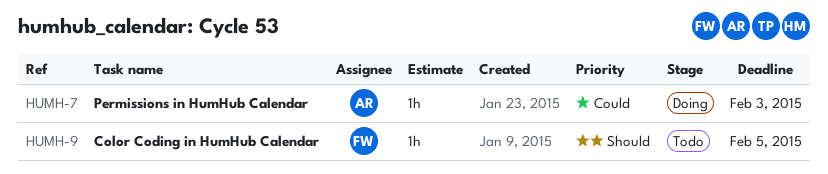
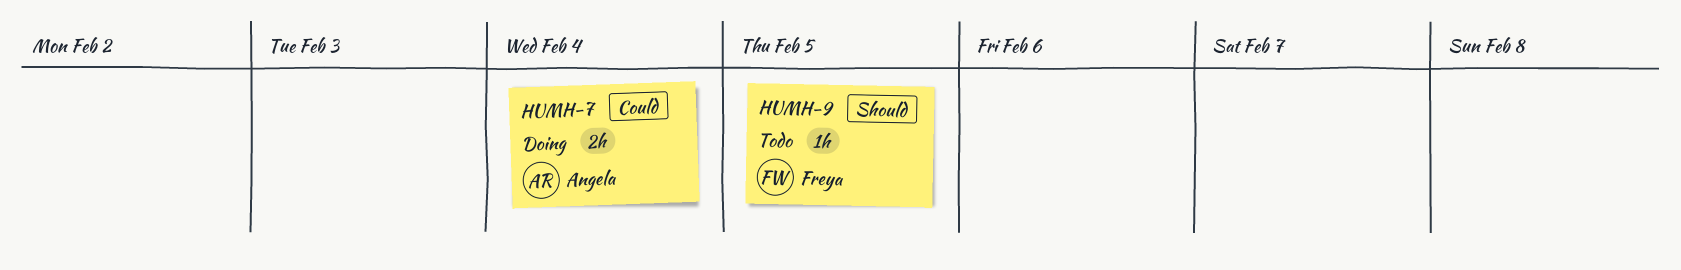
HUMH-7, estimate: 1h -> 2h
HUMH-7, due: Feb 3 -> Feb 4

